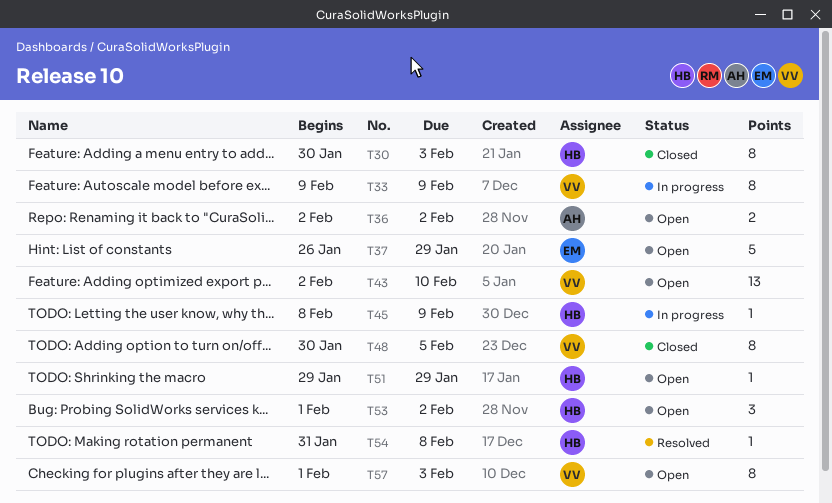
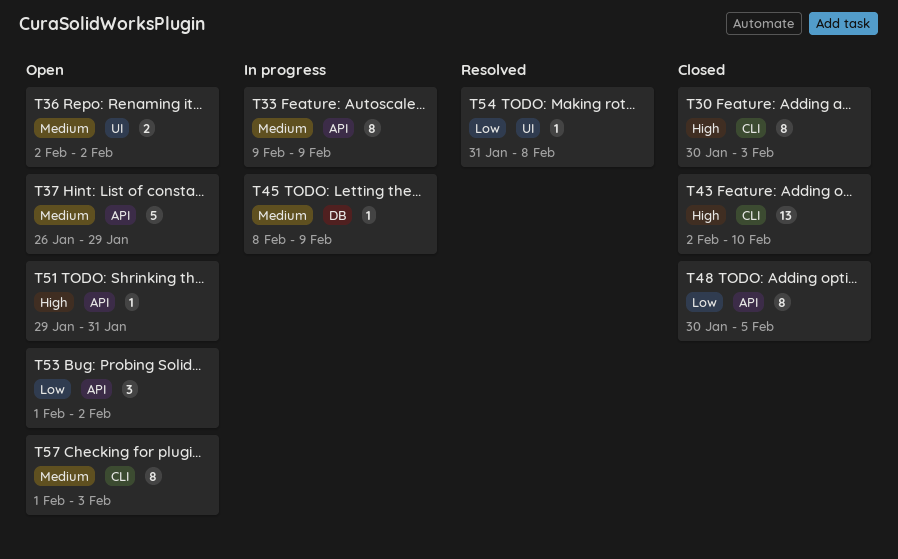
T43, status: Open -> Closed
T51, due: Jan 29 -> Jan 31

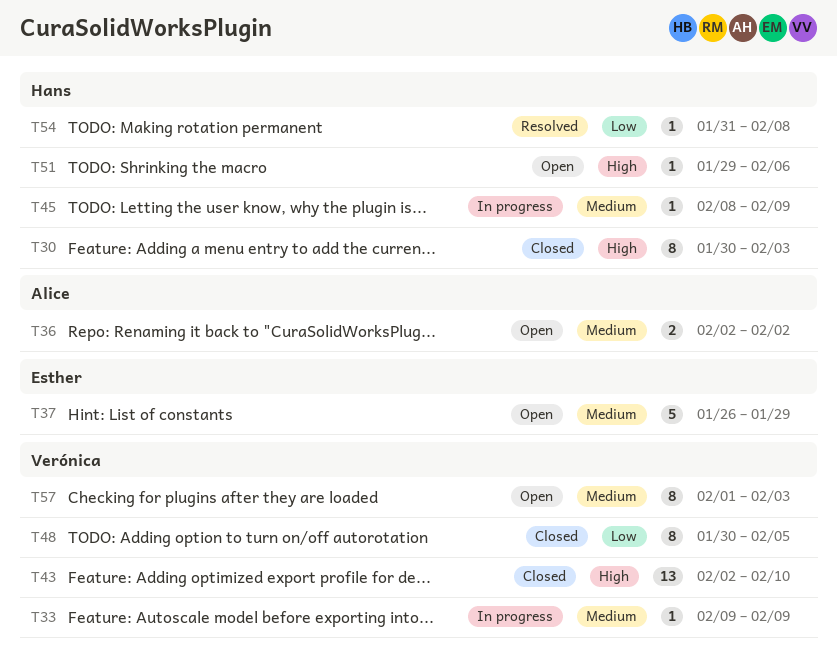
T33, estimate: 8 -> 1
T51, due: Jan 31 -> Feb 6
T53: present -> none

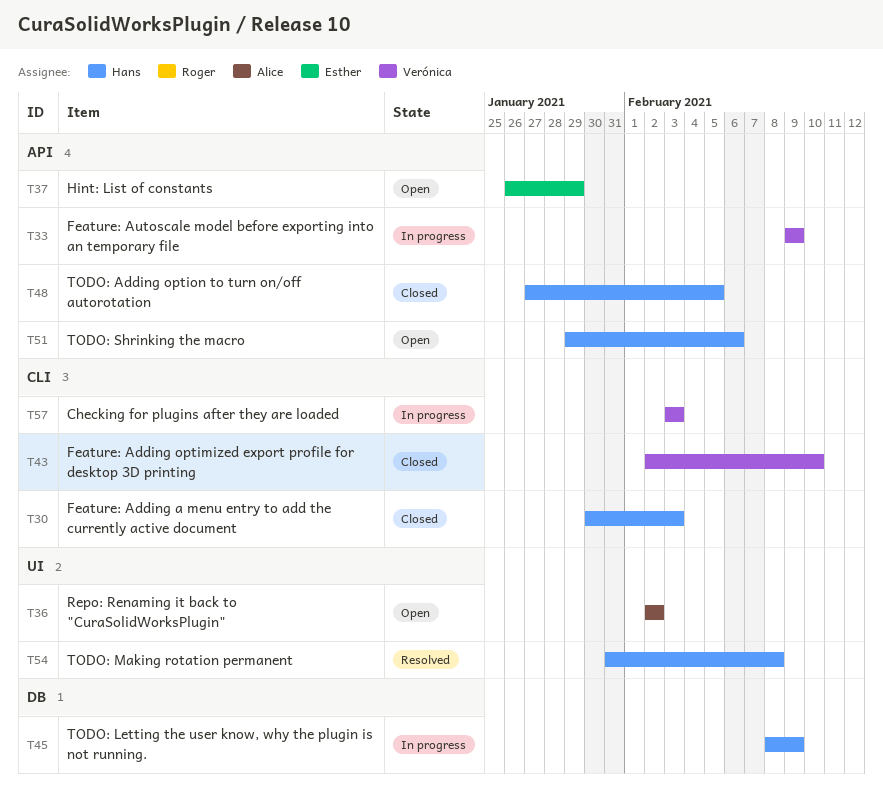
T48, owner: Verónica -> Hans
T48, start: Jan 30 -> Jan 27
T57, status: Open -> In progress
T57, start: Feb 1 -> Feb 3

